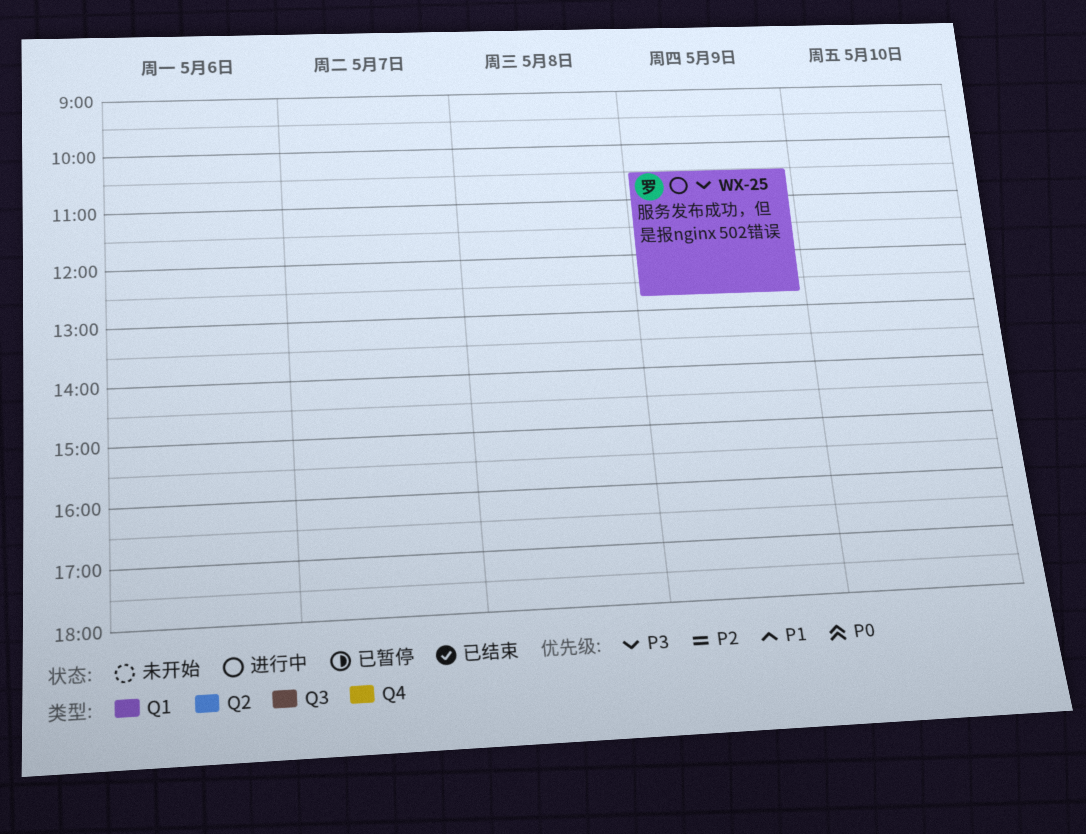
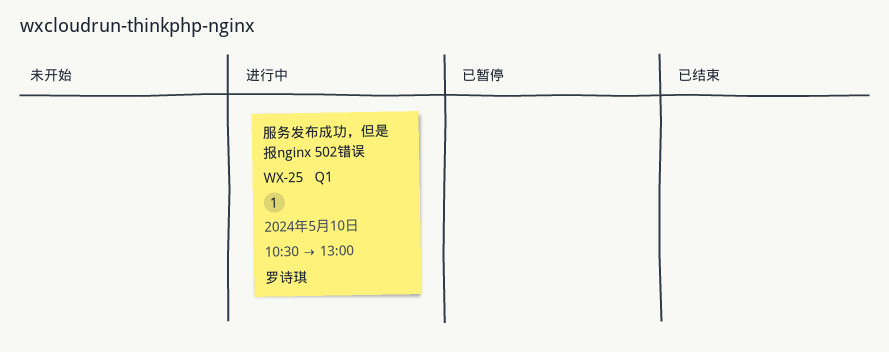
WX-25, day: May 9 -> May 10
WX-25, ends: 12:45 -> 13:00

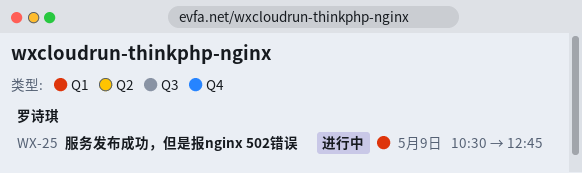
WX-25, day: May 10 -> May 9
WX-25, ends: 13:00 -> 12:45

